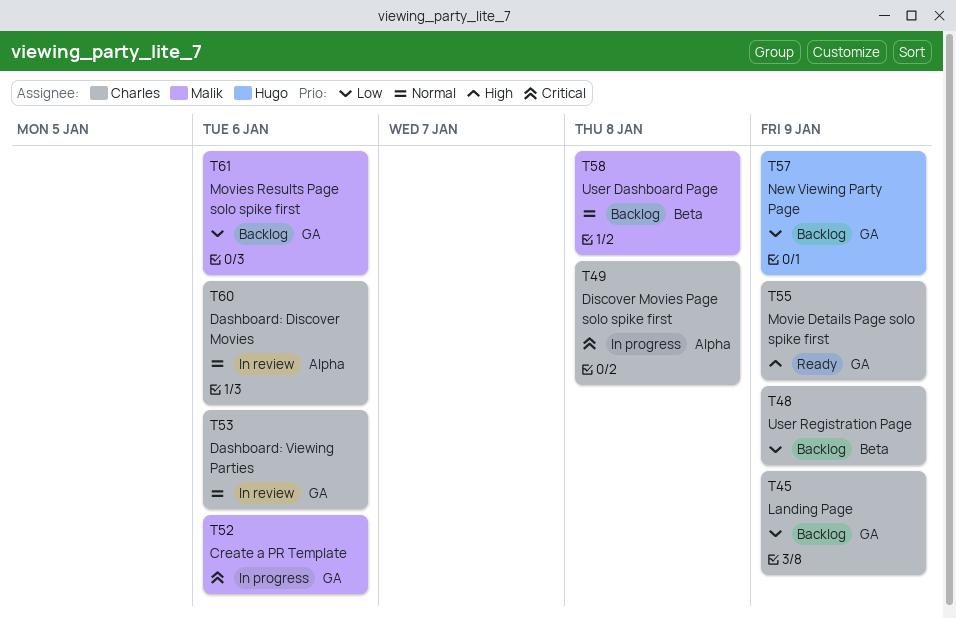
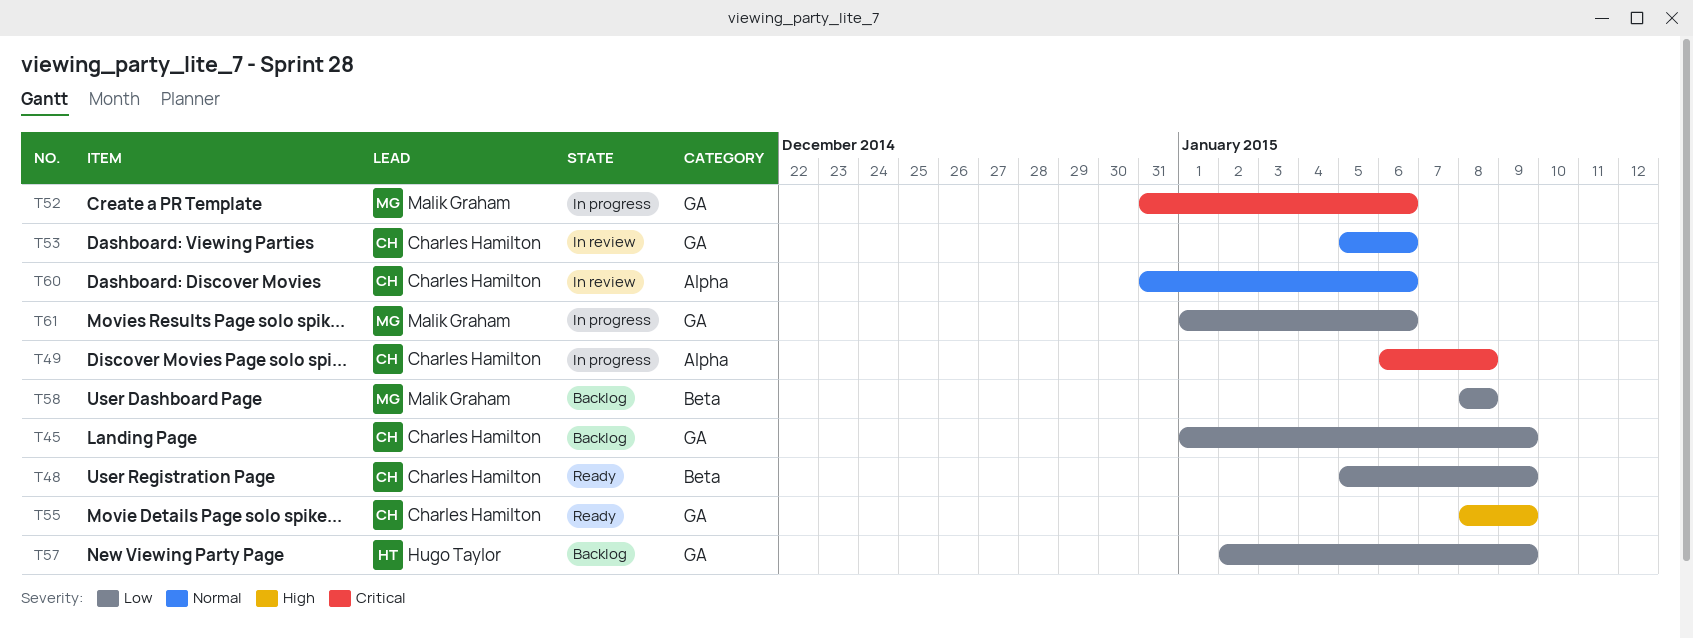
T48, status: Backlog -> Ready
T58, priority: Normal -> Low
T61, status: Backlog -> In progress

